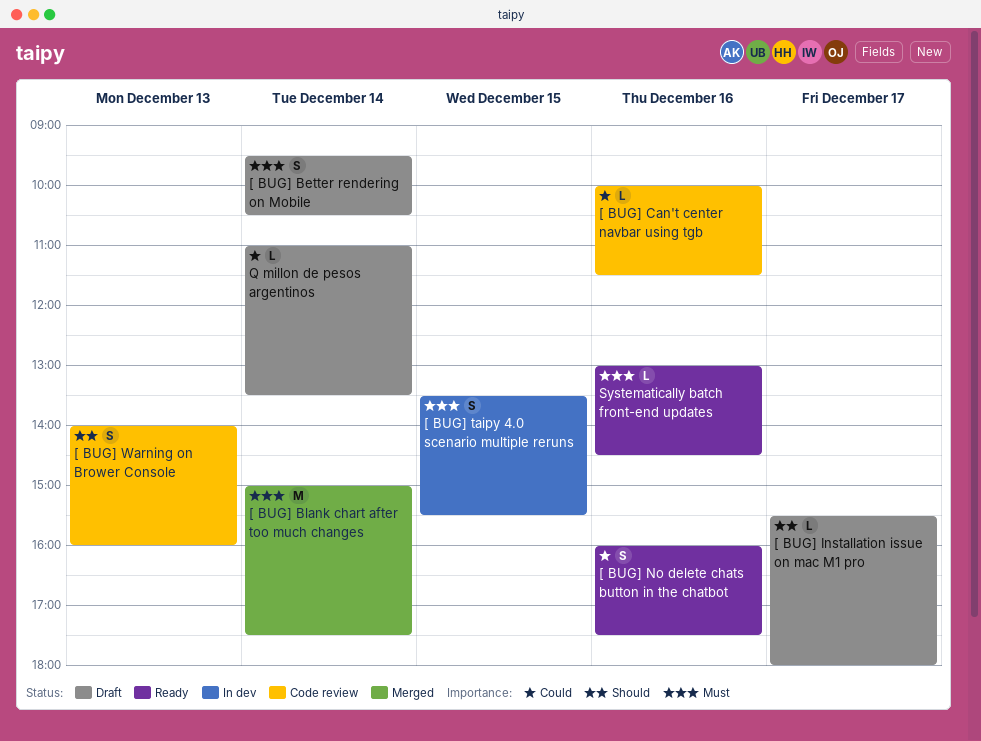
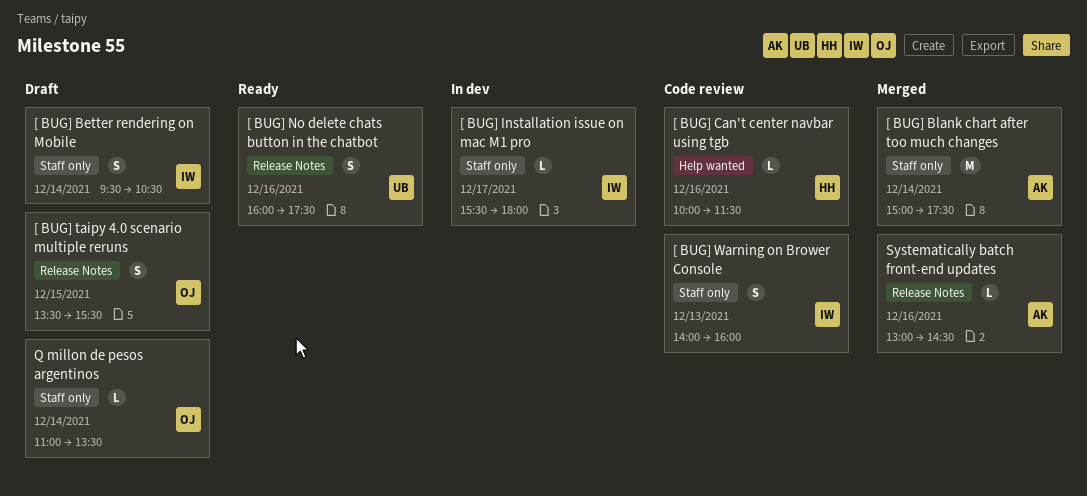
[ BUG] Installation issue on mac M1 pro, status: Draft -> In dev
[ BUG] taipy 4.0 scenario multiple reruns, status: In dev -> Draft
Systematically batch front-end updates, status: Ready -> Merged

